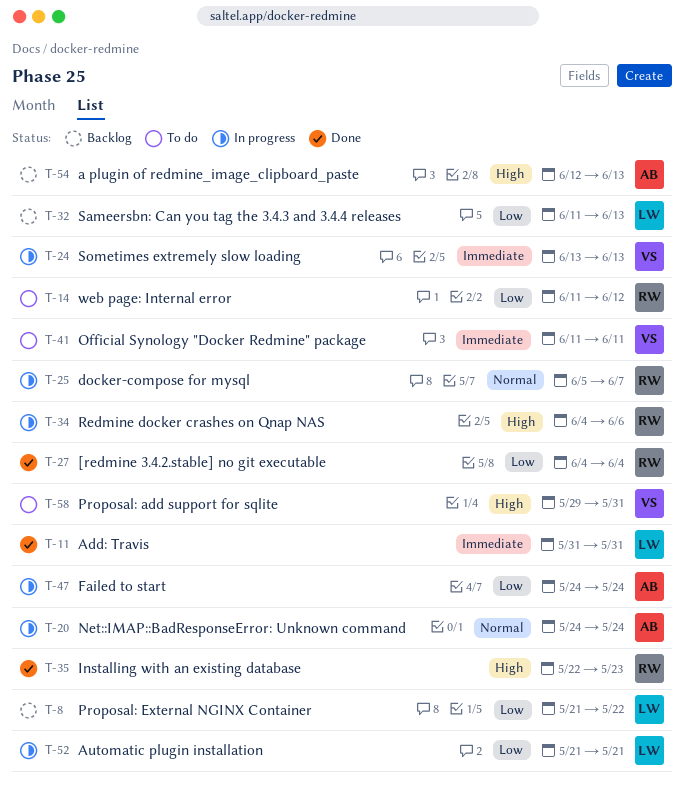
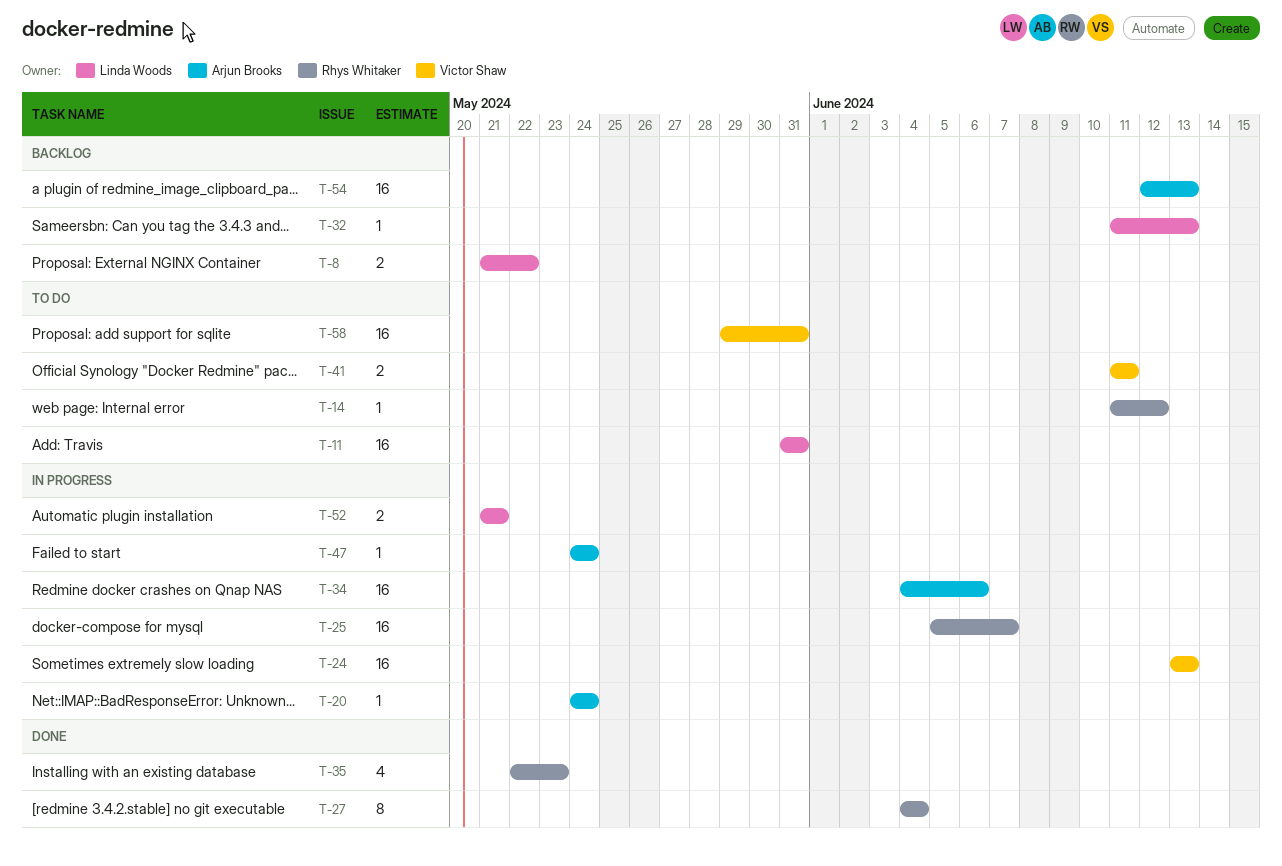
T-11, status: Done -> To do
T-34, owner: Rhys Whitaker -> Arjun Brooks

